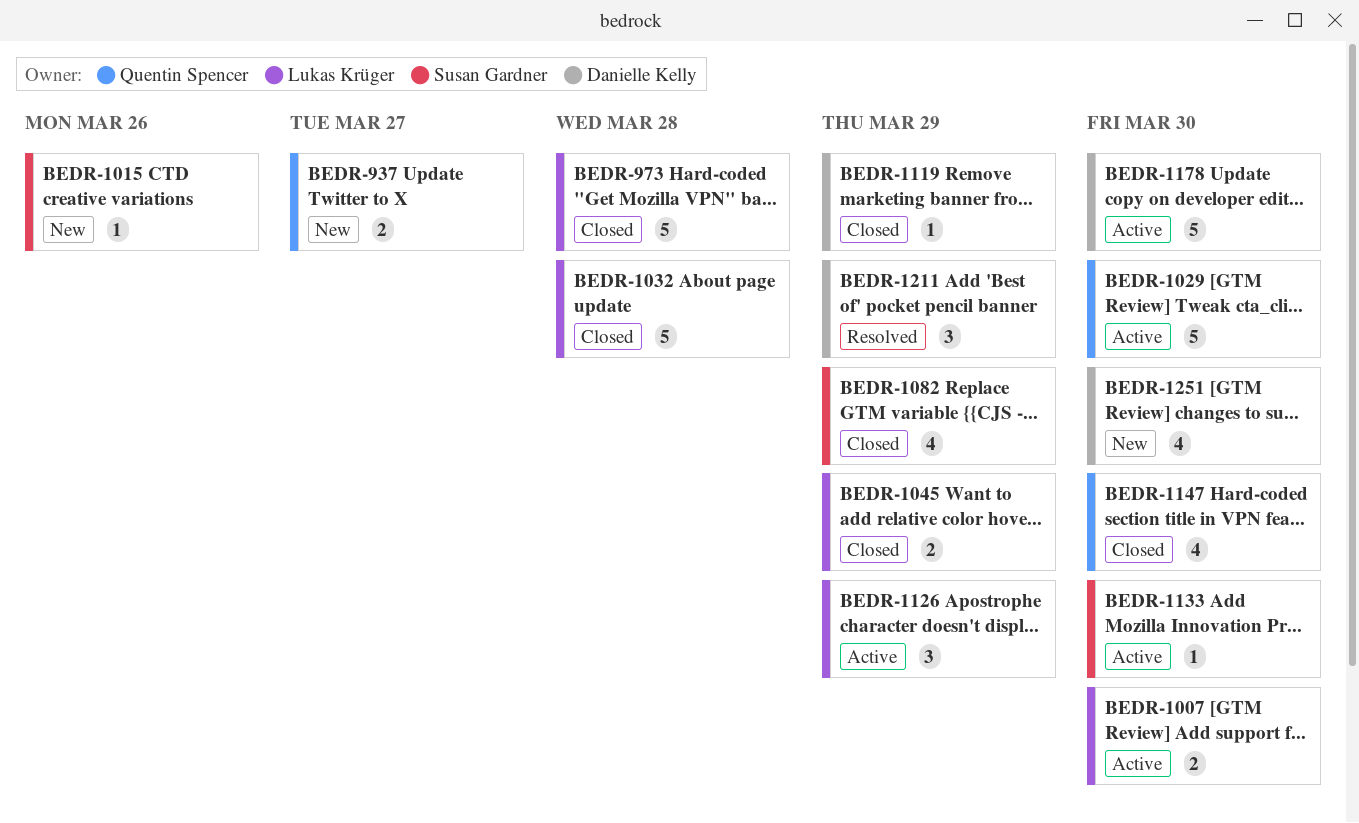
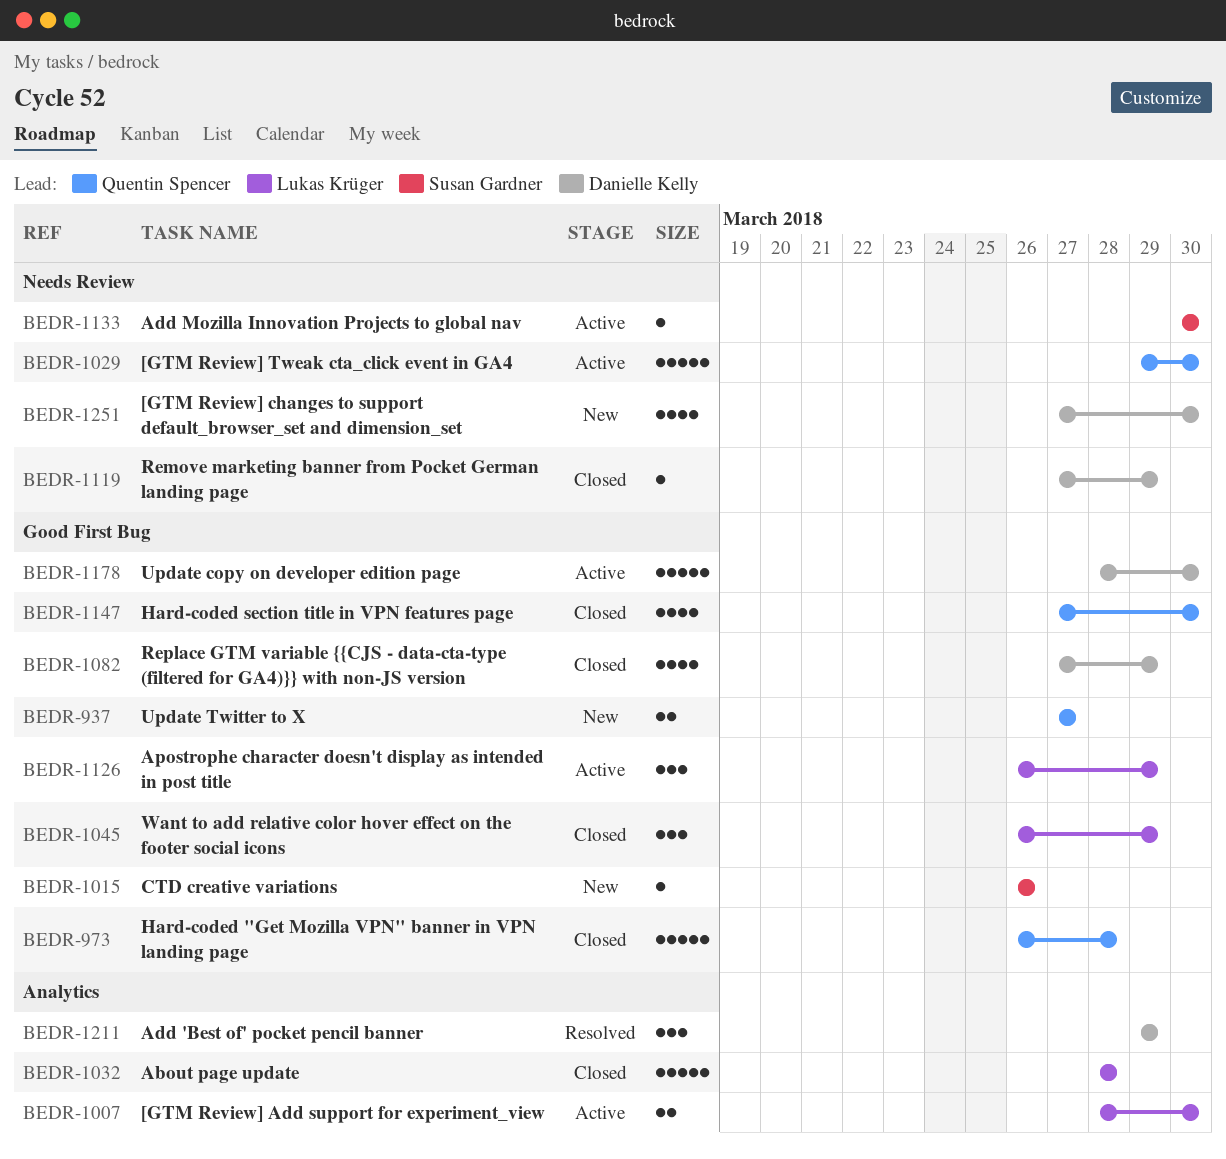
BEDR-973, owner: Lukas Krüger -> Quentin Spencer
BEDR-1045, estimate: 2 -> 3
BEDR-1082, owner: Susan Gardner -> Danielle Kelly

